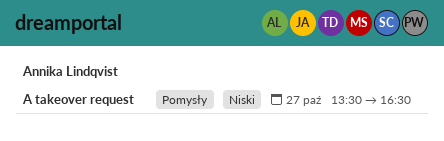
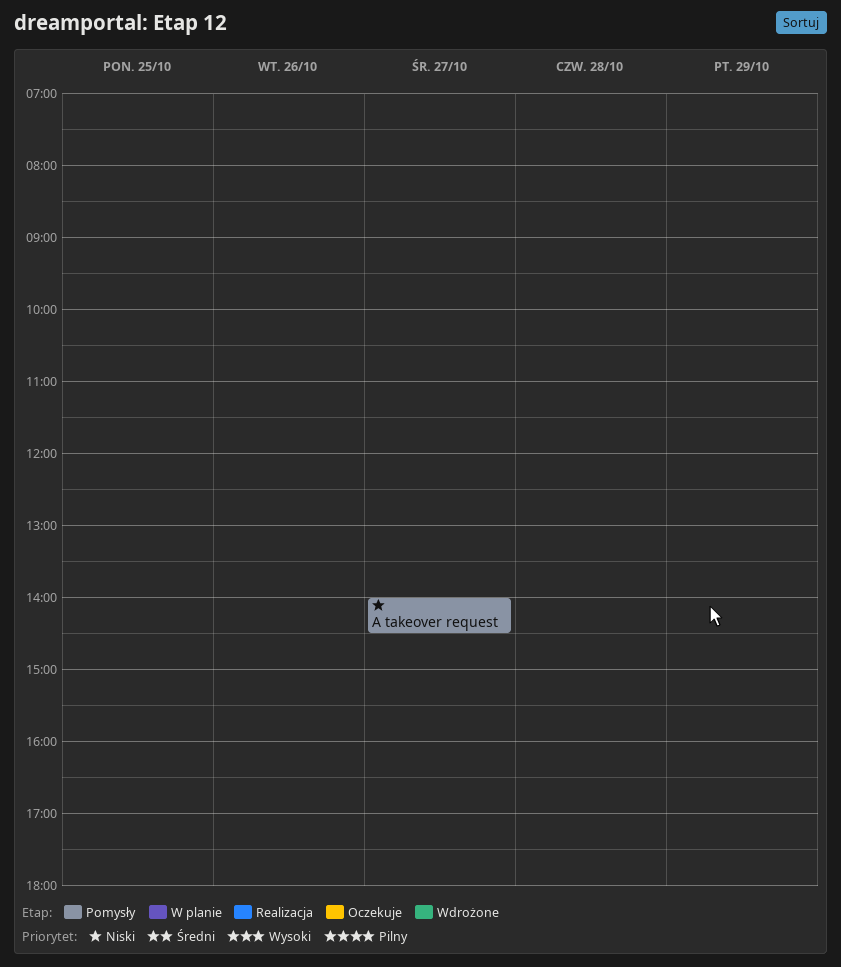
A takeover request, begins: 13:30 -> 14:00
A takeover request, ends: 16:30 -> 14:30

